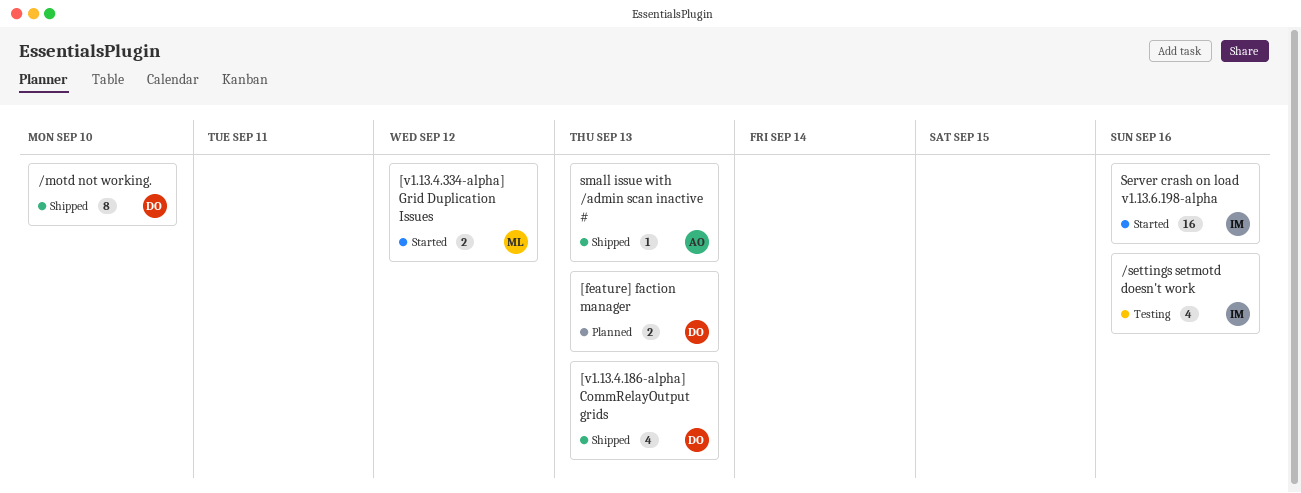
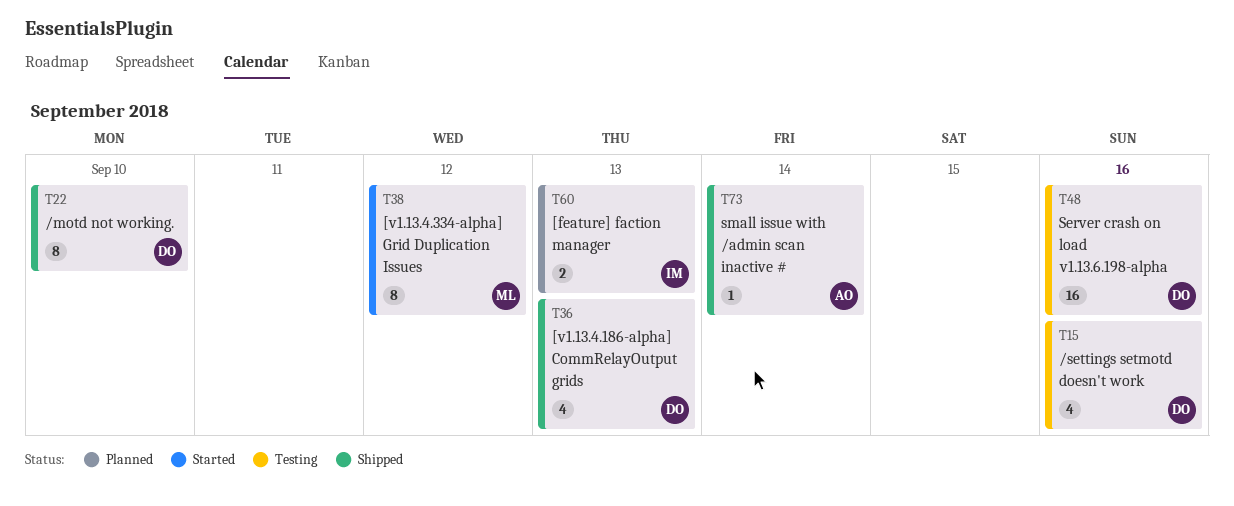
/settings setmotd doesn't work, owner: IM -> DO
[feature] faction manager, owner: DO -> IM
[v1.13.4.334-alpha] Grid Duplication Issues, estimate: 2 -> 8
Server crash on load v1.13.6.198-alpha, status: Started -> Testing
Server crash on load v1.13.6.198-alpha, owner: IM -> DO
small issue with /admin scan inactive #, due: Sep 13 -> Sep 14

